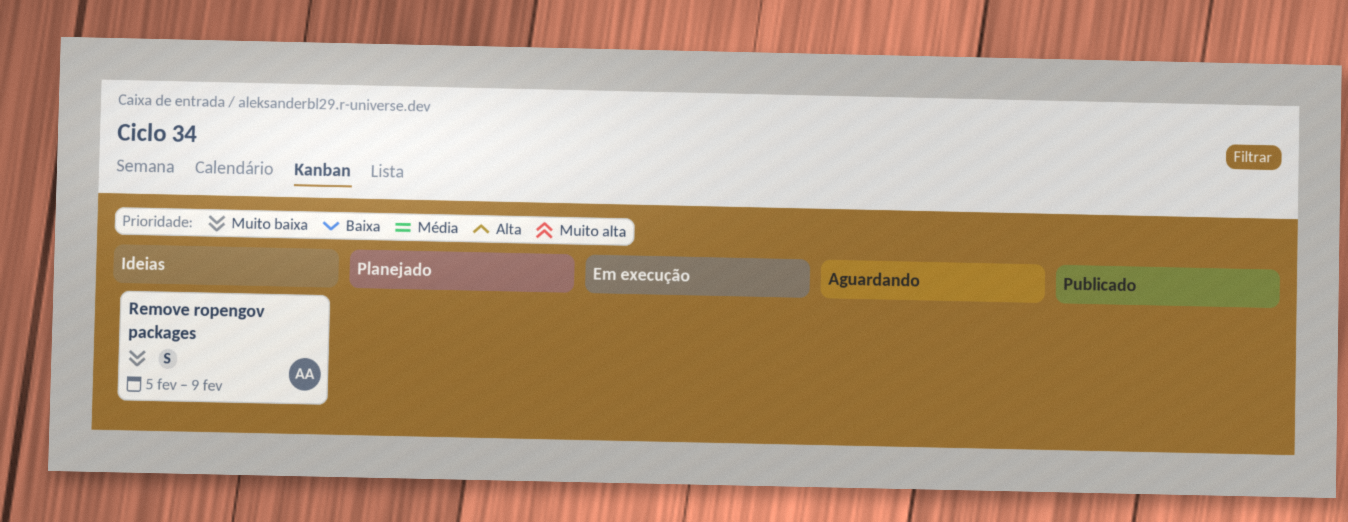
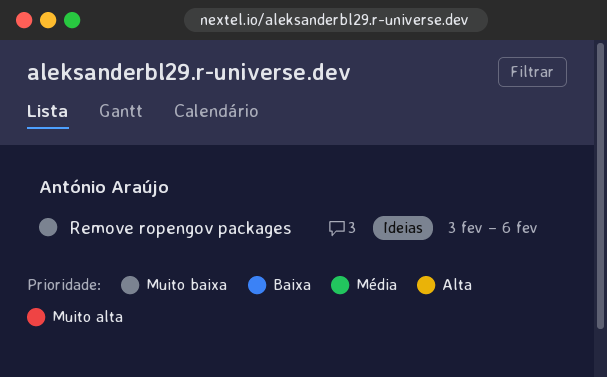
Remove ropengov packages, start: Feb 5 -> Feb 3
Remove ropengov packages, due: Feb 9 -> Feb 6

